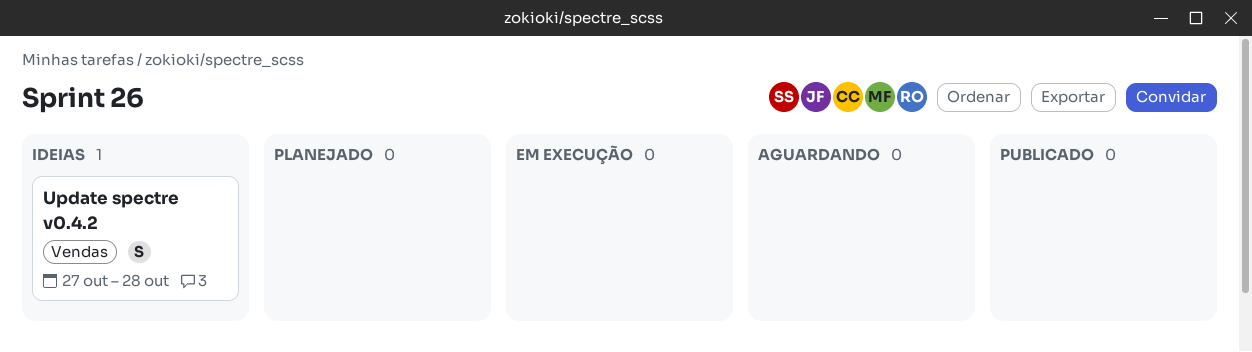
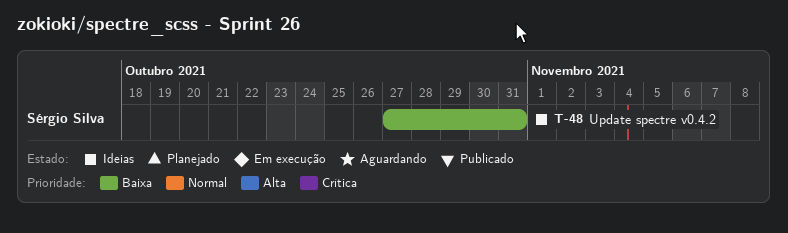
Update spectre v0.4.2, due: Oct 28 -> Oct 31

